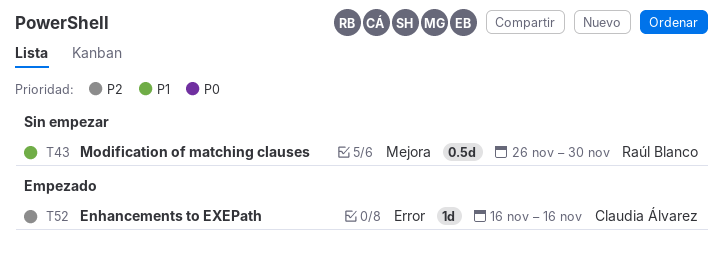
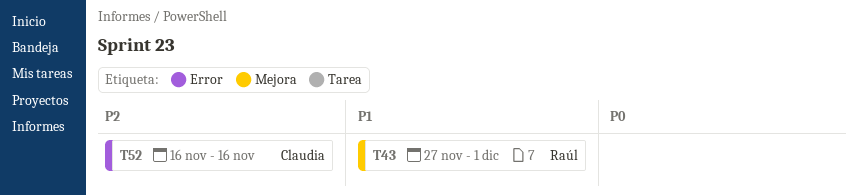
T43, start: Nov 26 -> Nov 27
T43, due: Nov 30 -> Dec 1

